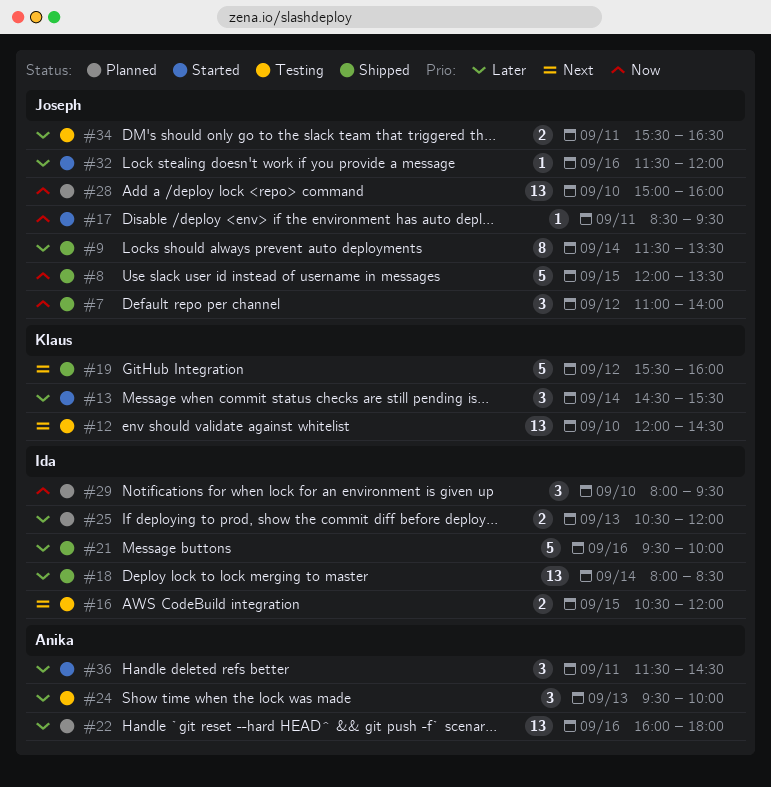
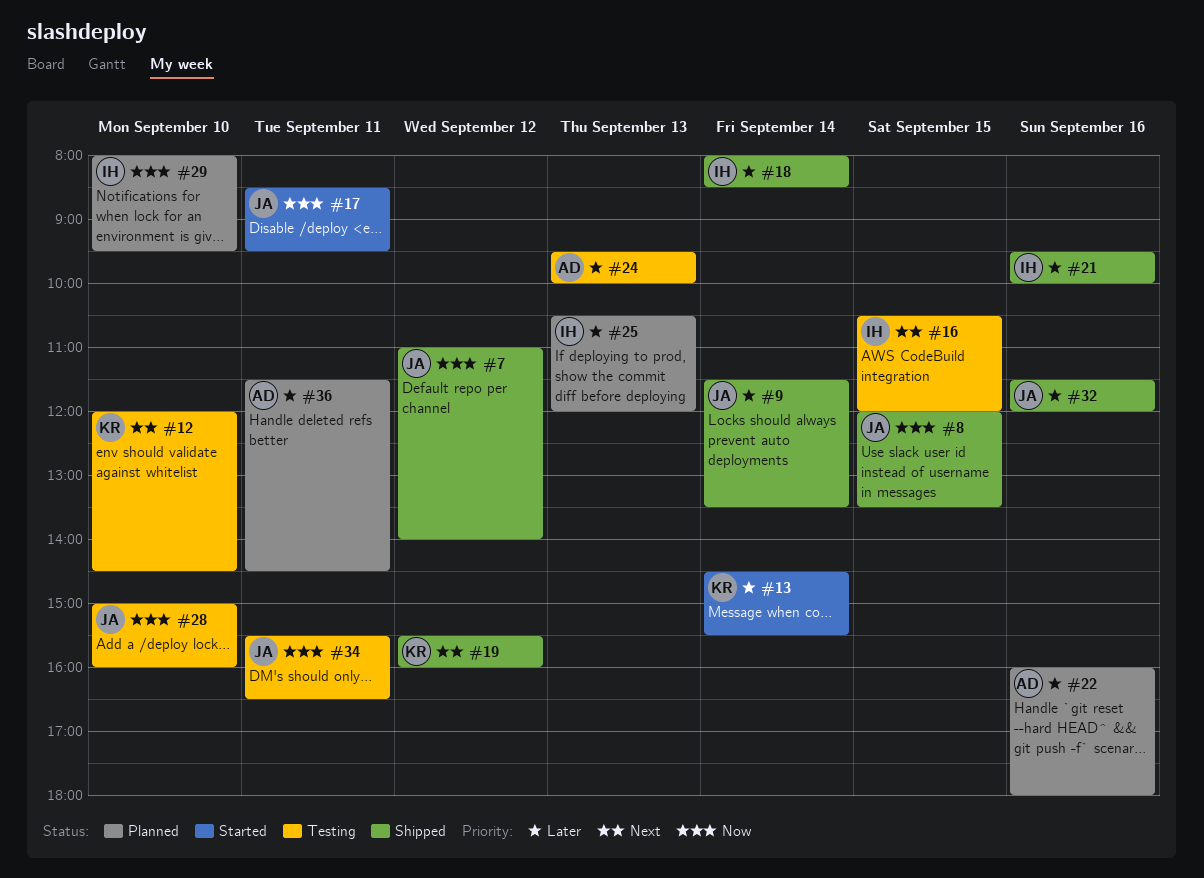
#28, status: Planned -> Testing
#32, status: Started -> Shipped
#34, priority: Later -> Now
#36, status: Started -> Planned

